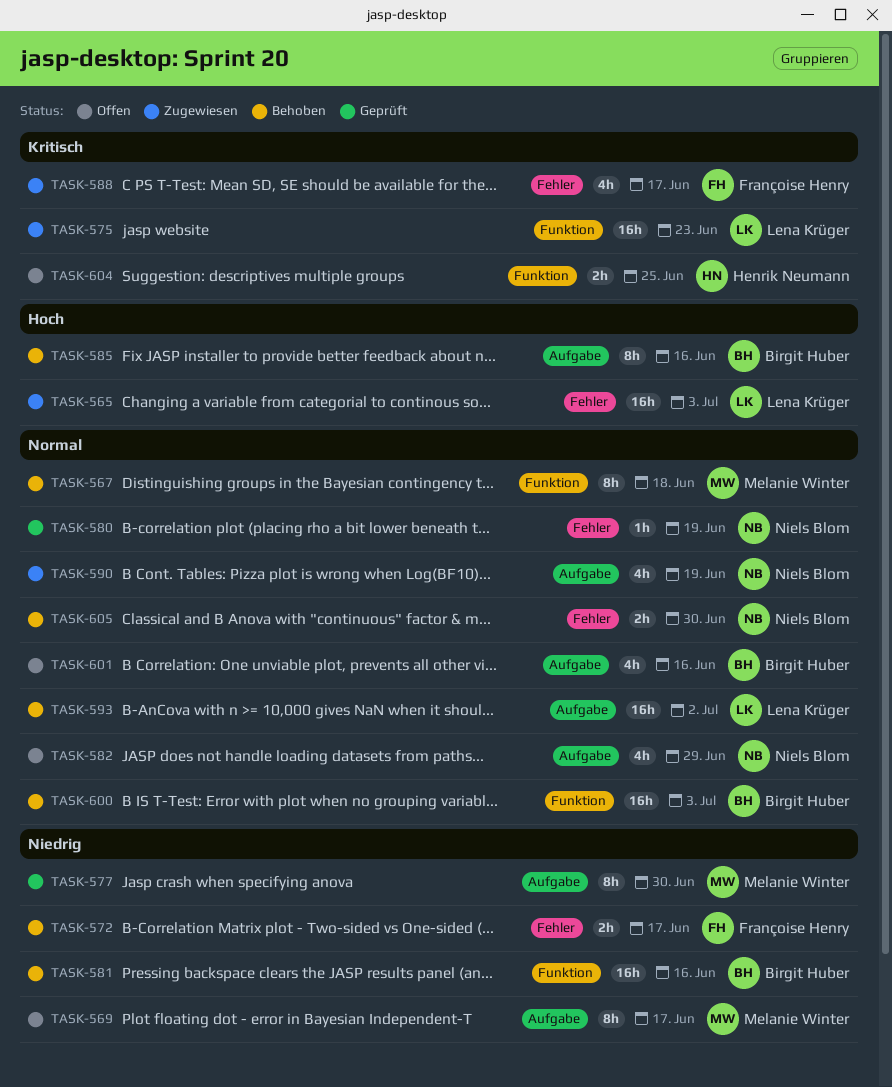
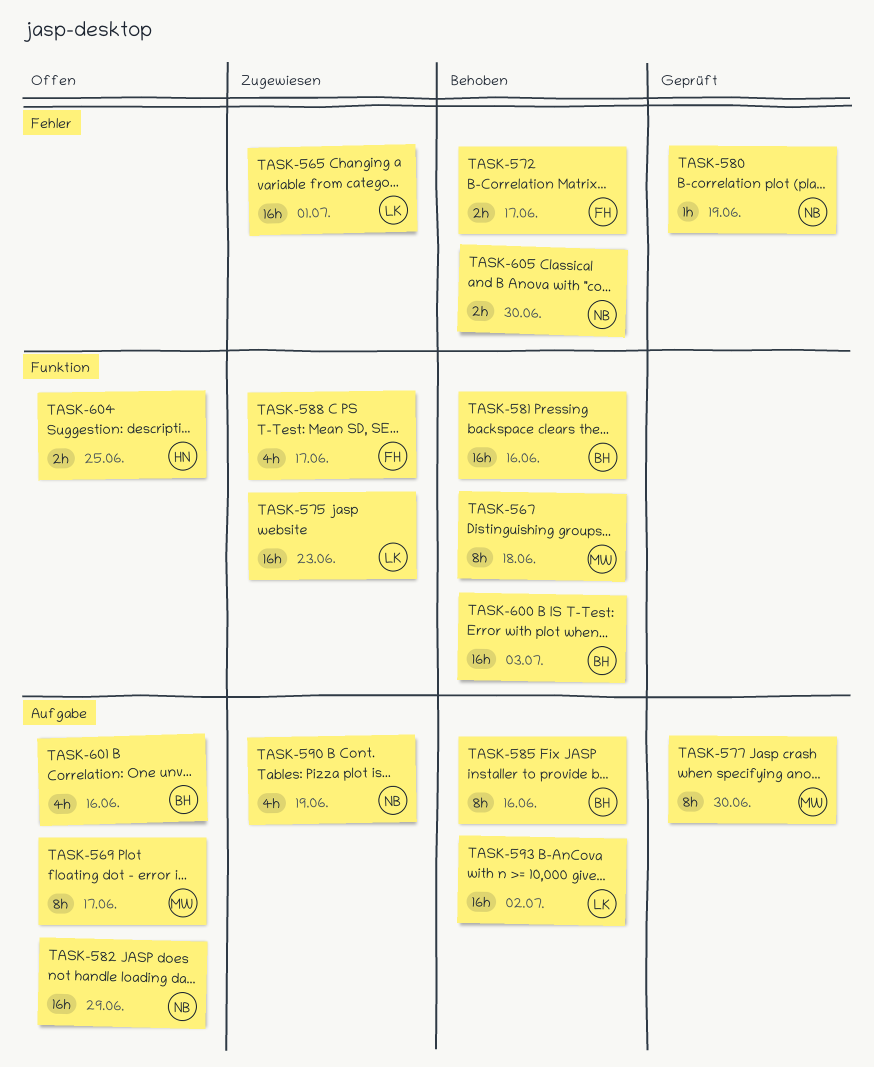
TASK-565, due: Jul 3 -> Jul 1
TASK-582, estimate: 4h -> 16h
TASK-588, label: Fehler -> Funktion

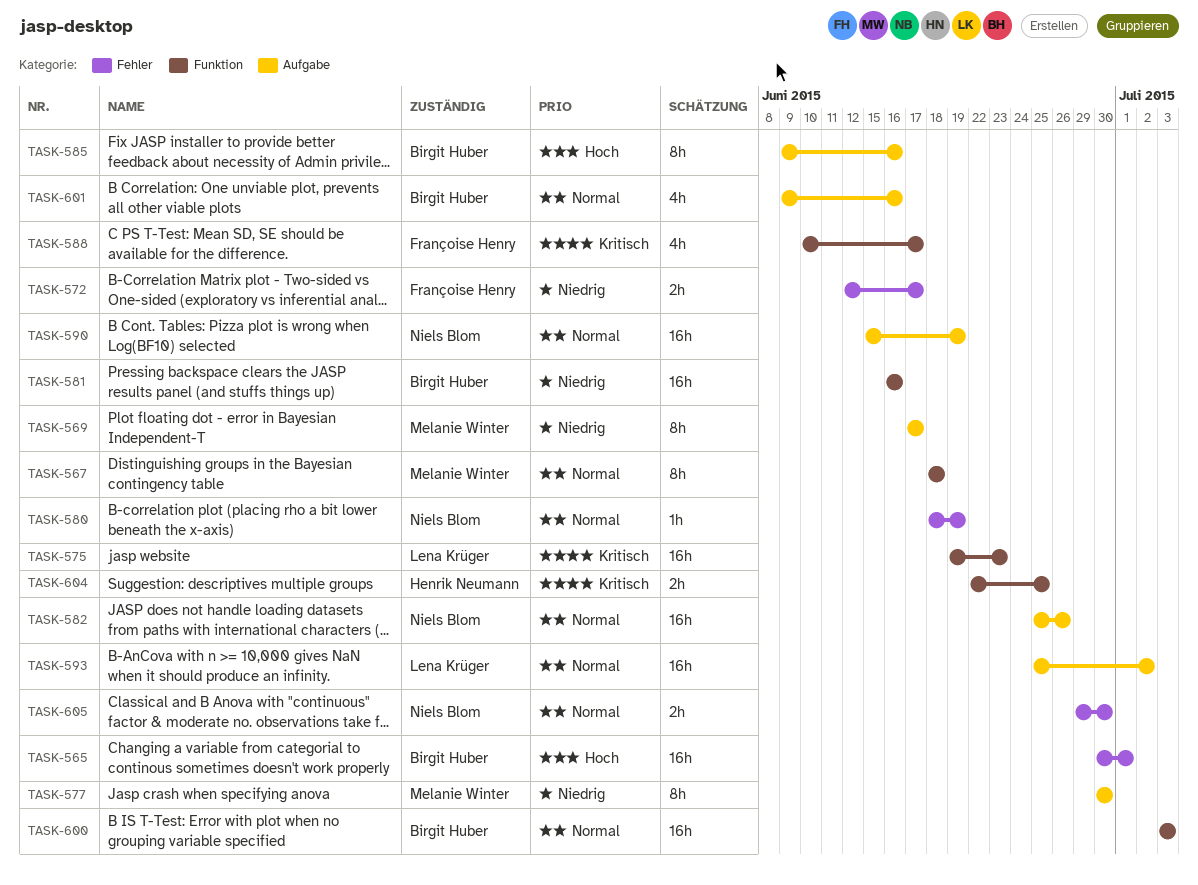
TASK-565, owner: Lena Krüger -> Birgit Huber
TASK-582, due: Jun 29 -> Jun 26
TASK-590, estimate: 4h -> 16h

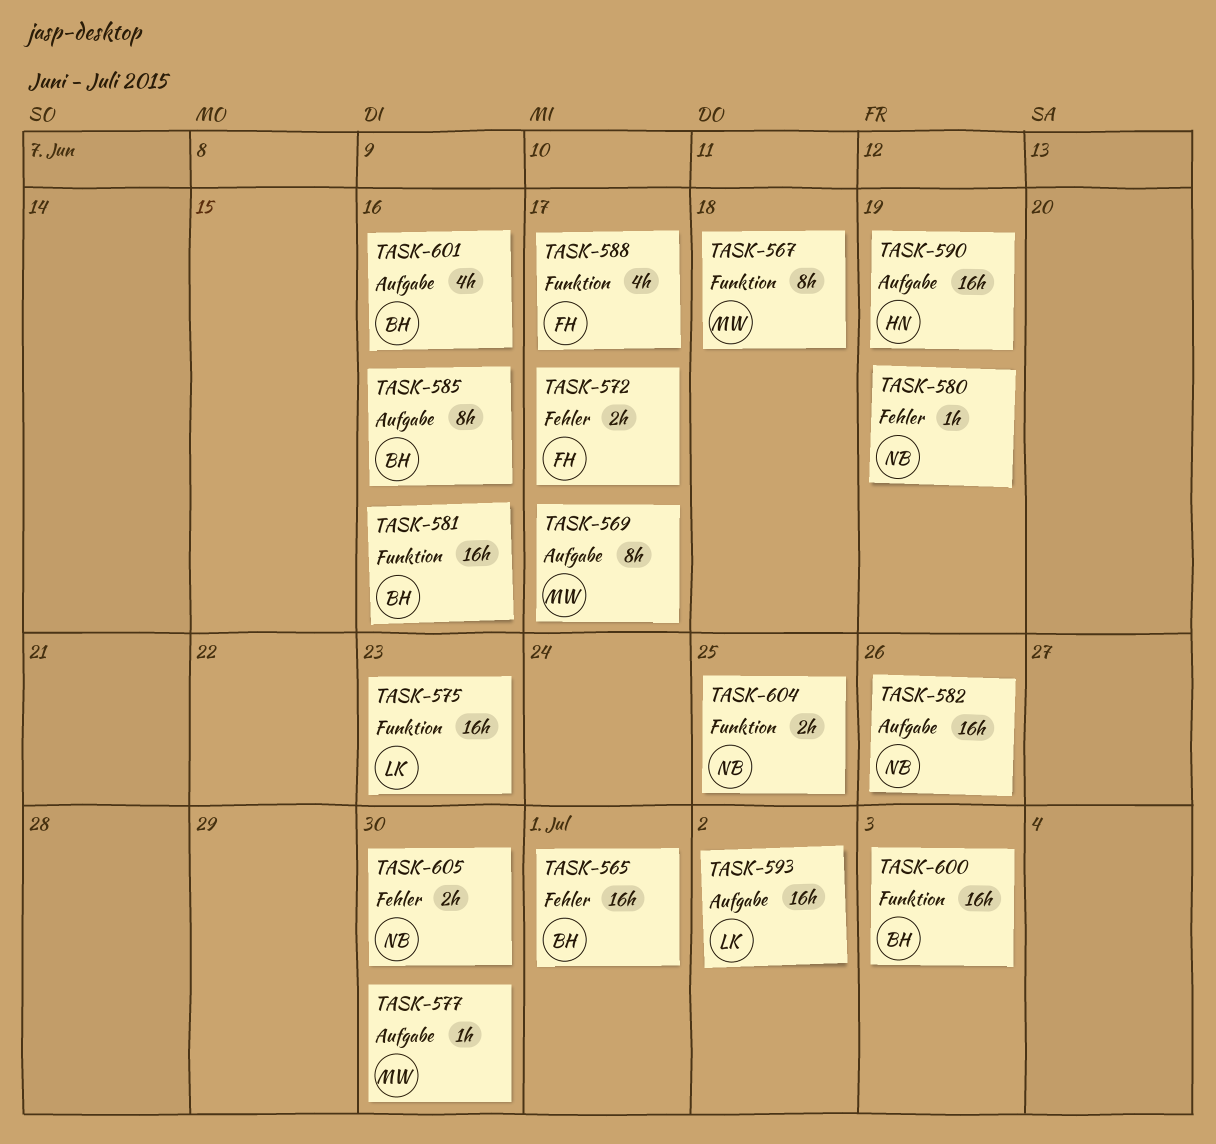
TASK-577, estimate: 8h -> 1h
TASK-590, owner: Niels Blom -> Henrik Neumann
TASK-604, owner: Henrik Neumann -> Niels Blom

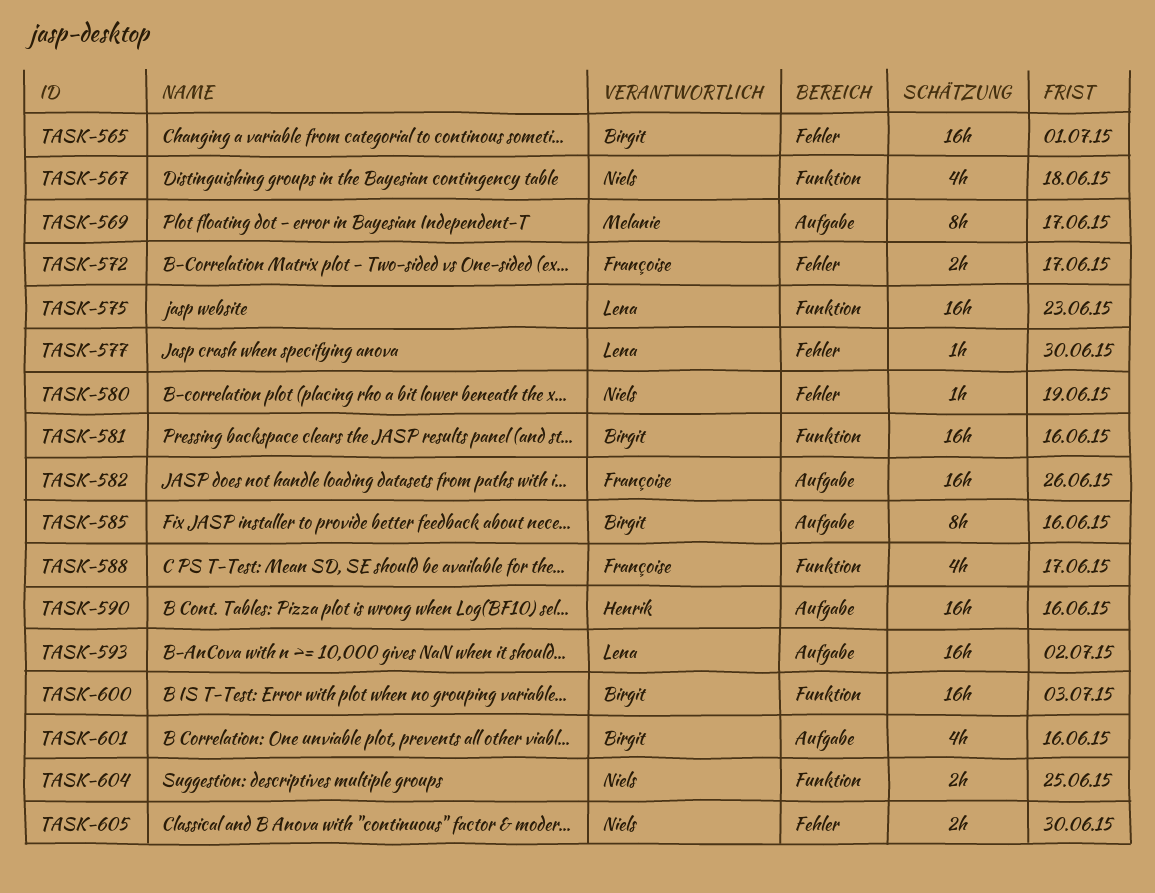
TASK-567, owner: Melanie -> Niels
TASK-567, estimate: 8h -> 4h
TASK-577, owner: Melanie -> Lena
TASK-577, label: Aufgabe -> Fehler
TASK-582, owner: Niels -> Françoise
TASK-590, due: Jun 19 -> Jun 16

